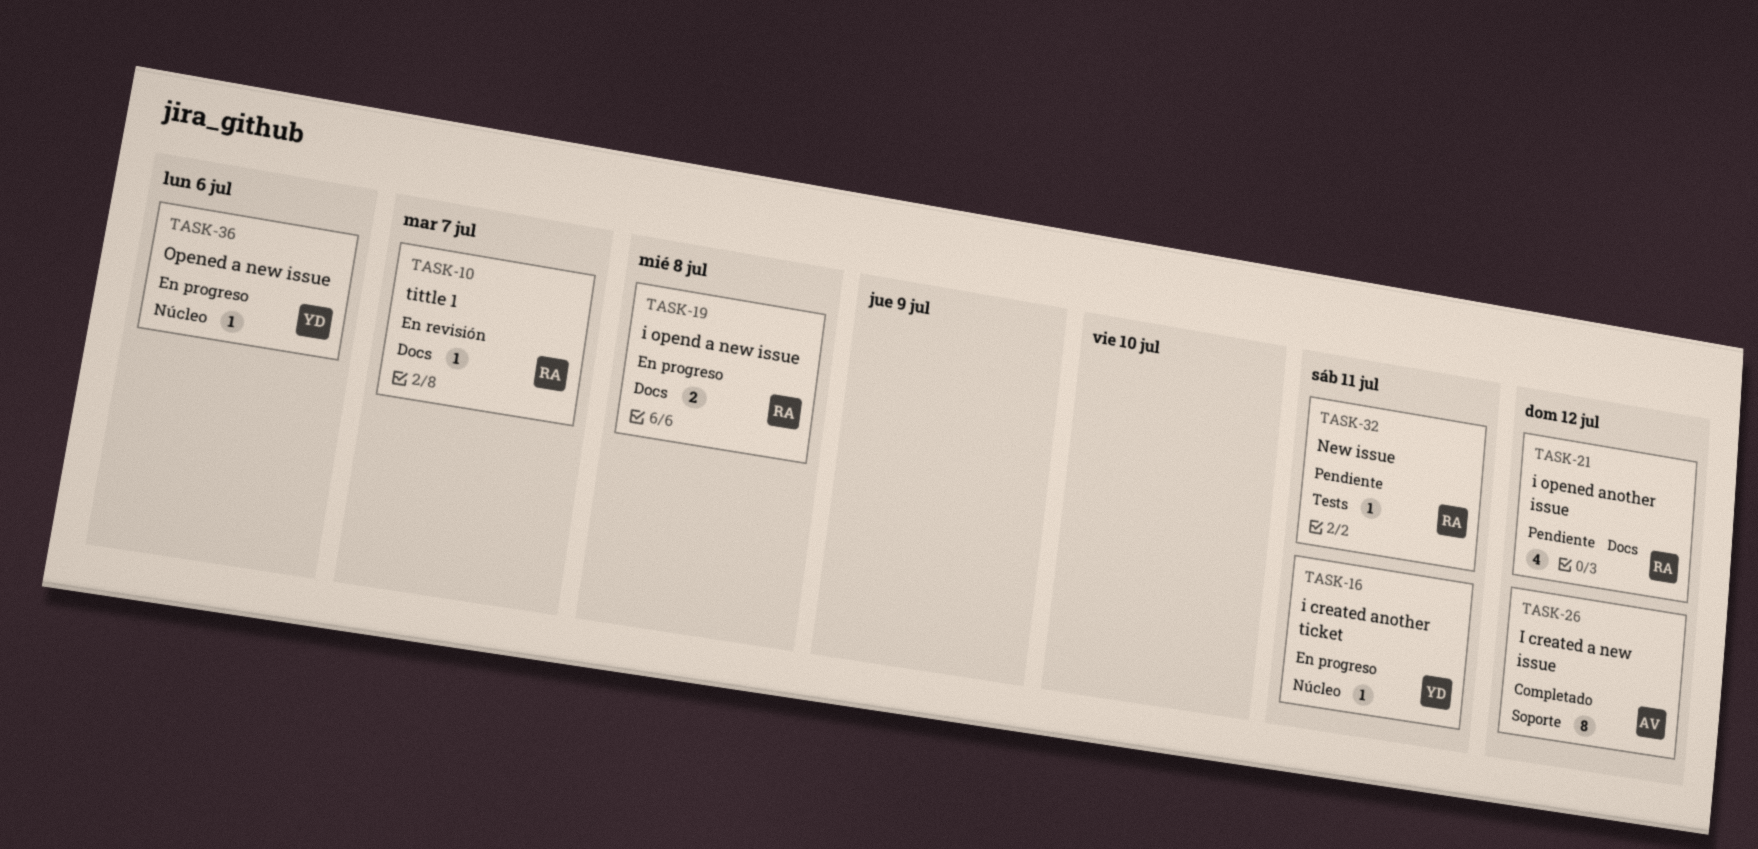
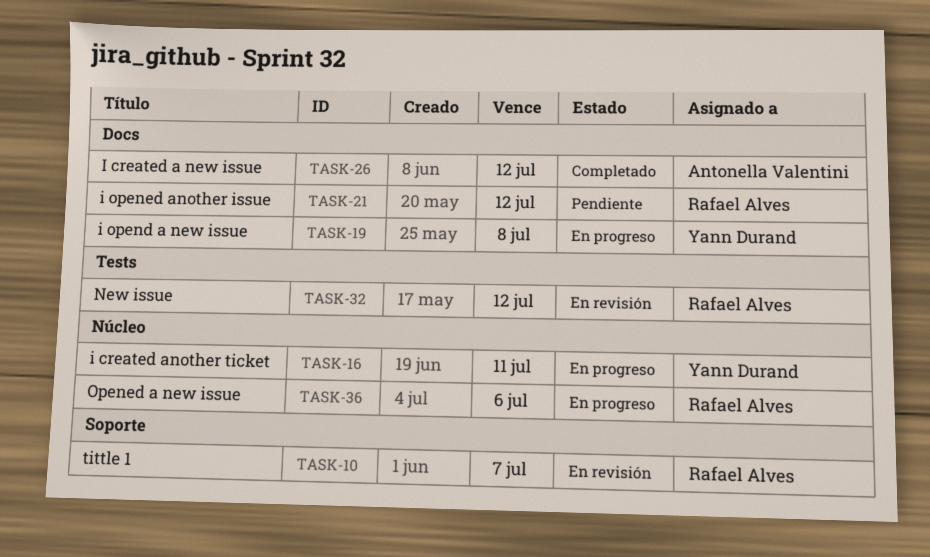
TASK-10, label: Docs -> Soporte
TASK-19, owner: Rafael Alves -> Yann Durand
TASK-26, label: Soporte -> Docs
TASK-32, status: Pendiente -> En revisión
TASK-32, due: Jul 11 -> Jul 12
TASK-36, owner: Yann Durand -> Rafael Alves

